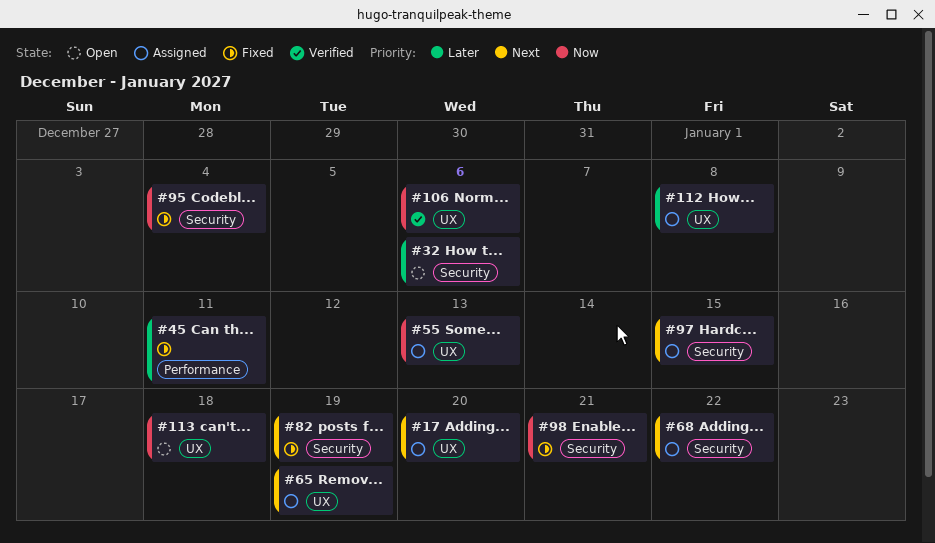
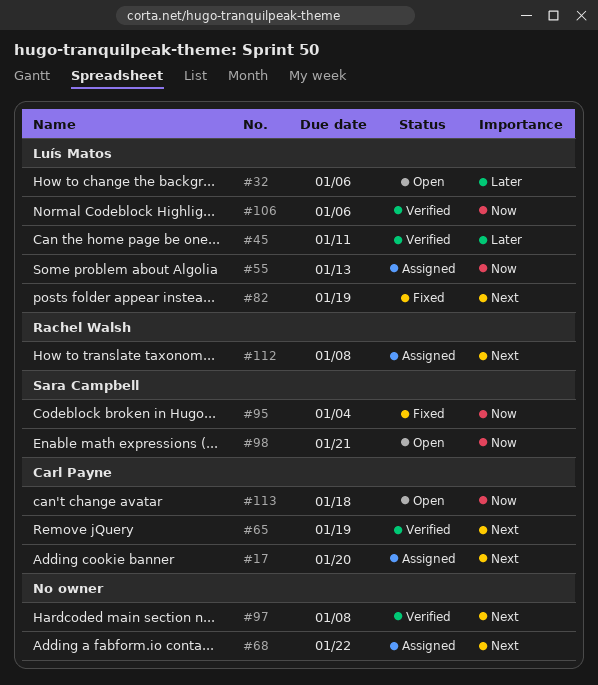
#45, status: Fixed -> Verified
#65, status: Assigned -> Verified
#97, status: Assigned -> Verified
#97, due: Jan 15 -> Jan 8
#98, status: Fixed -> Open
#112, priority: Later -> Next

